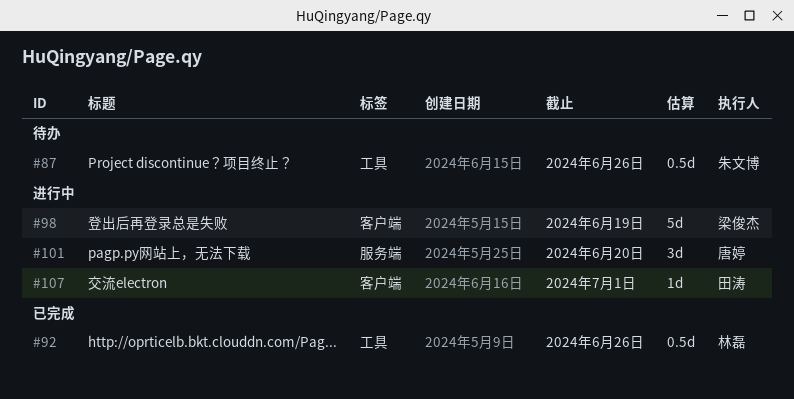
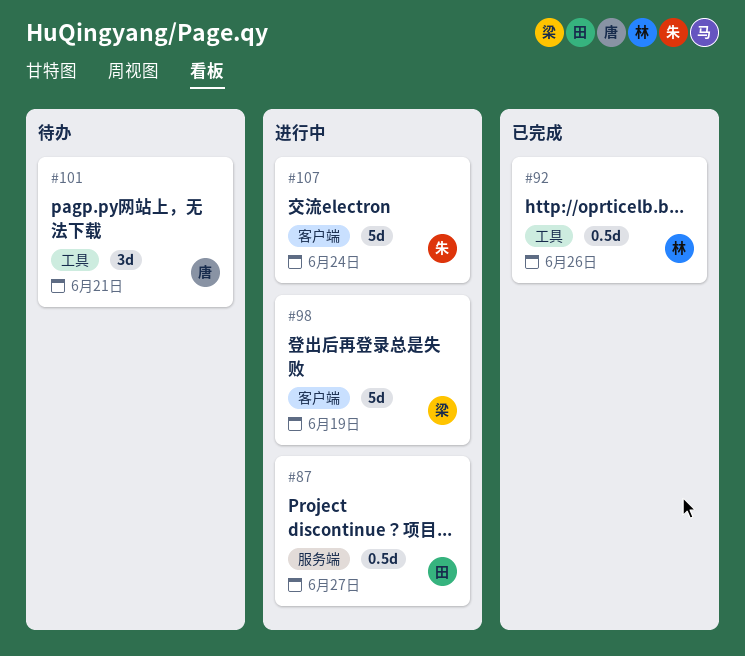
#87, status: 待办 -> 进行中
#87, owner: 朱文博 -> 田涛
#87, label: 工具 -> 服务端
#87, due: Jun 26 -> Jun 27
#101, status: 进行中 -> 待办
#101, label: 服务端 -> 工具
#101, due: Jun 20 -> Jun 21
#107, owner: 田涛 -> 朱文博
#107, estimate: 1d -> 5d
#107, due: Jul 1 -> Jun 24

